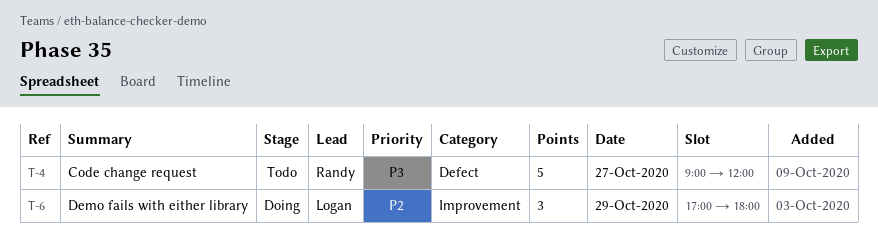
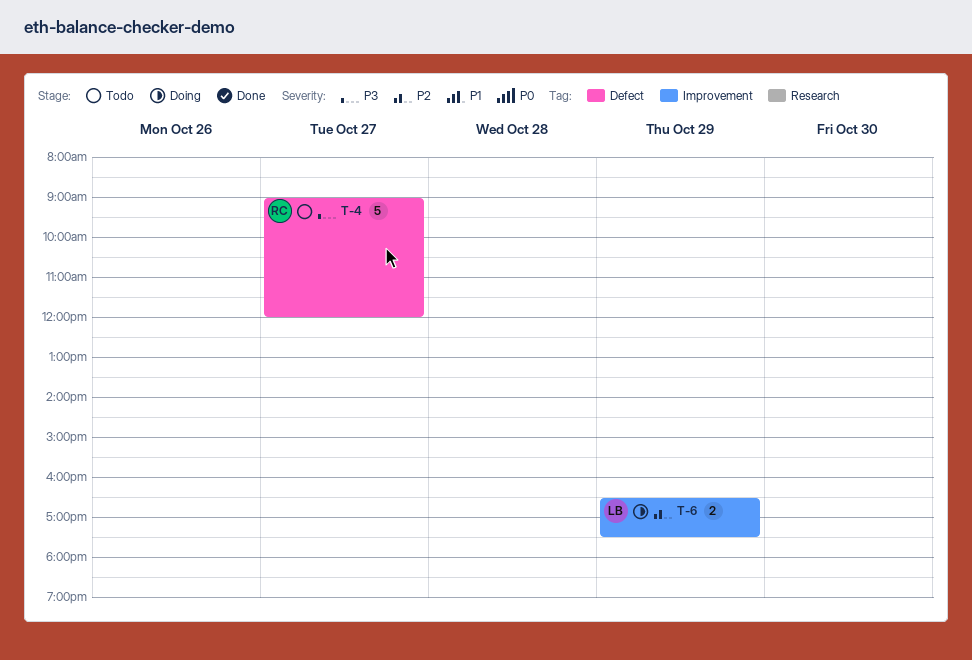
T-6, estimate: 3 -> 2
T-6, begins: 17:00 -> 16:30
T-6, ends: 18:00 -> 17:30

